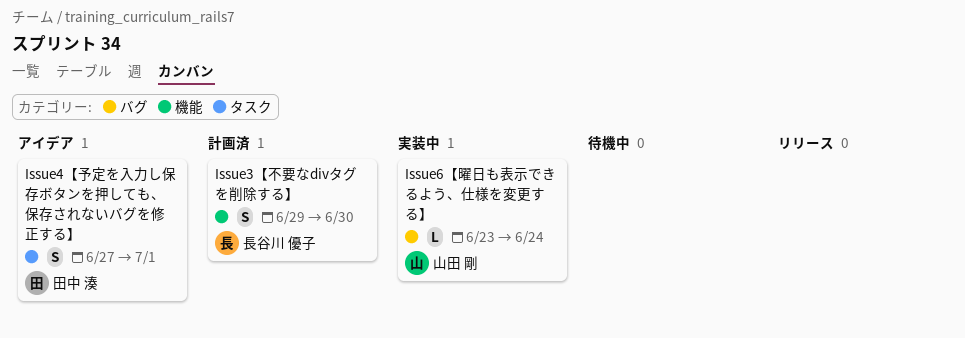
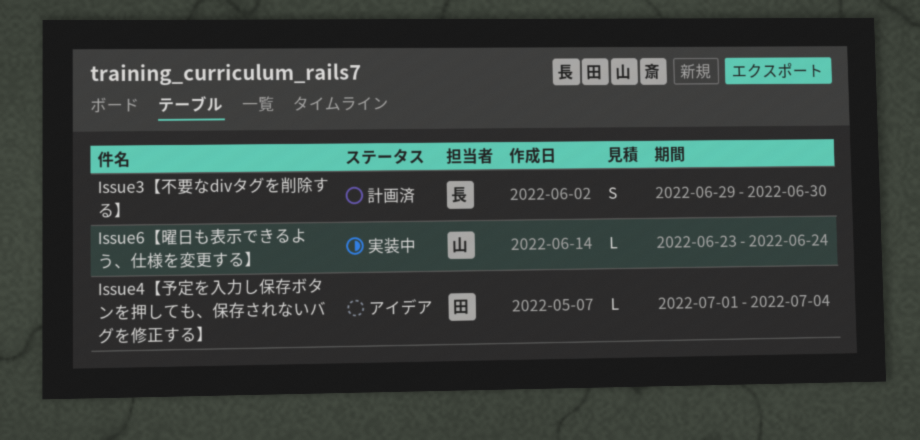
Issue4【予定を入力し保存ボタンを押しても、保存されないバグを修正する】, estimate: S -> L
Issue4【予定を入力し保存ボタンを押しても、保存されないバグを修正する】, start: Jun 27 -> Jul 1
Issue4【予定を入力し保存ボタンを押しても、保存されないバグを修正する】, due: Jul 1 -> Jul 4

